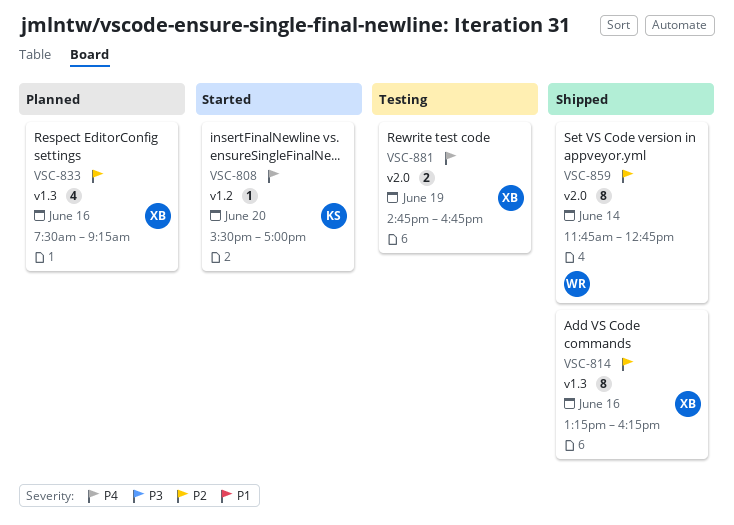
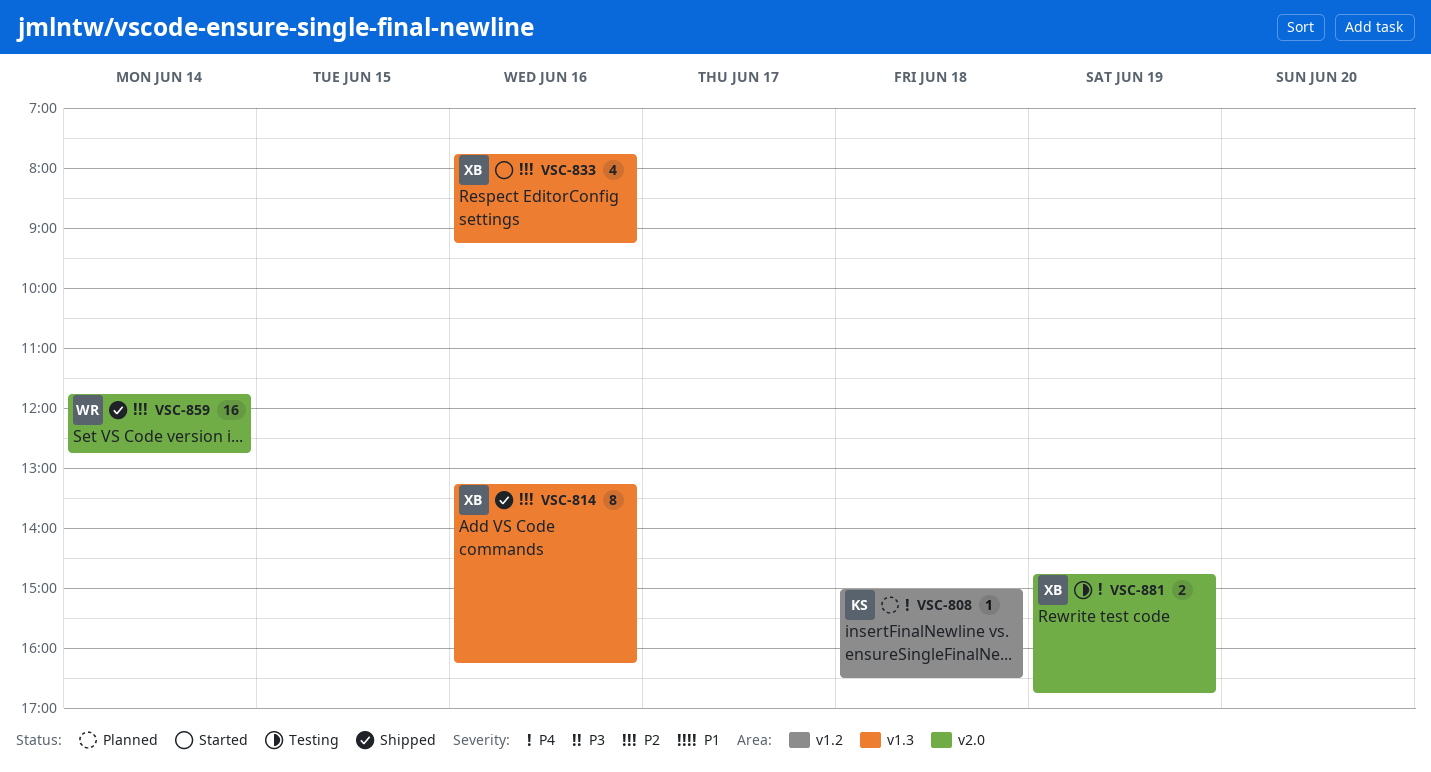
VSC-808, status: Started -> Planned
VSC-808, day: Jun 20 -> Jun 18
VSC-808, begins: 15:30 -> 15:00
VSC-808, ends: 17:00 -> 16:30
VSC-833, status: Planned -> Started
VSC-833, begins: 07:30 -> 07:45
VSC-859, estimate: 8 -> 16

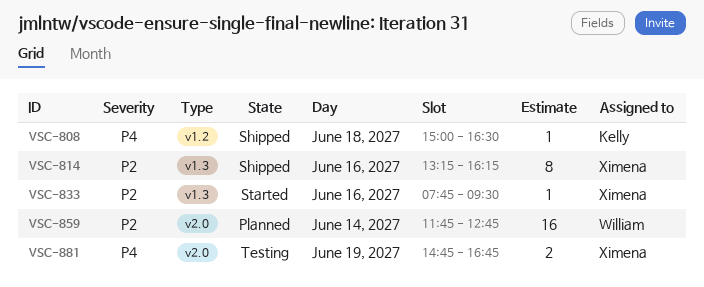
VSC-808, status: Planned -> Shipped
VSC-833, estimate: 4 -> 1
VSC-833, ends: 09:15 -> 09:30
VSC-859, status: Shipped -> Planned

